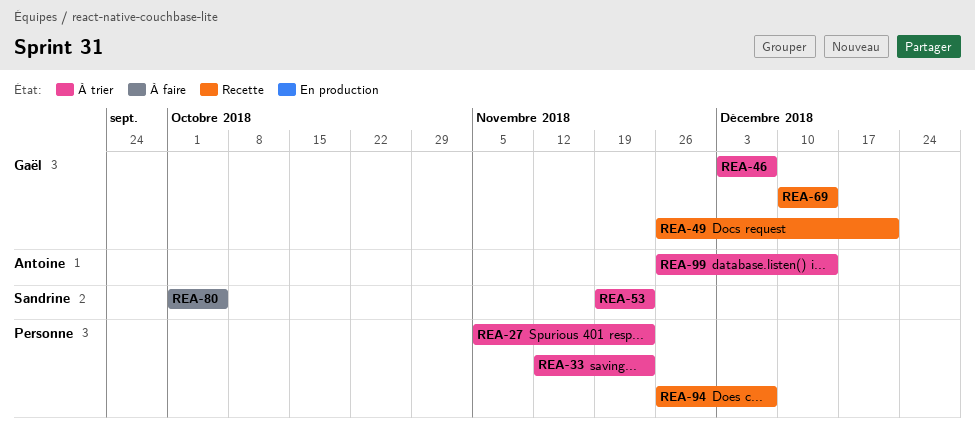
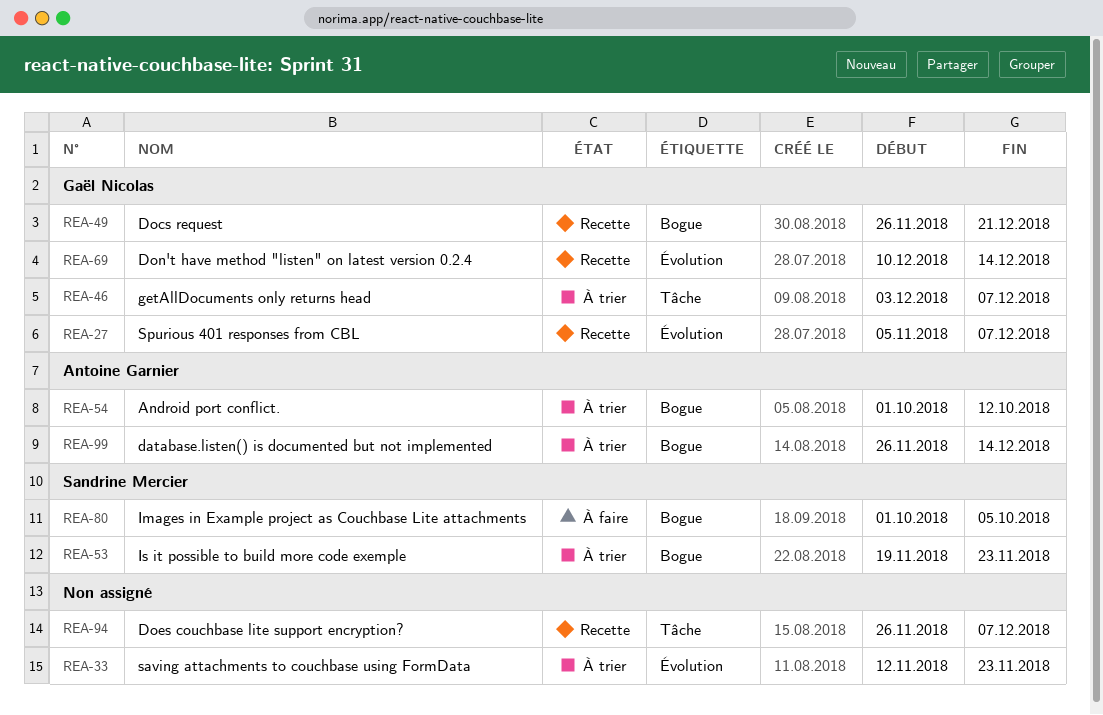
REA-27, status: À trier -> Recette
REA-27, owner: none -> Gaël Nicolas
REA-27, due: Nov 23 -> Dec 7
REA-54: none -> present

